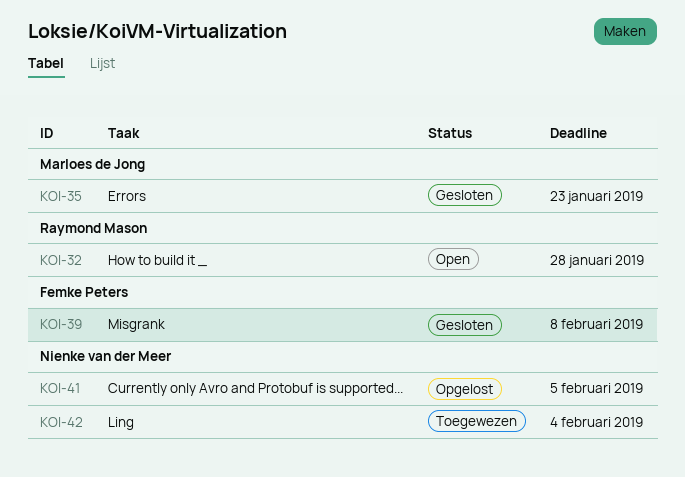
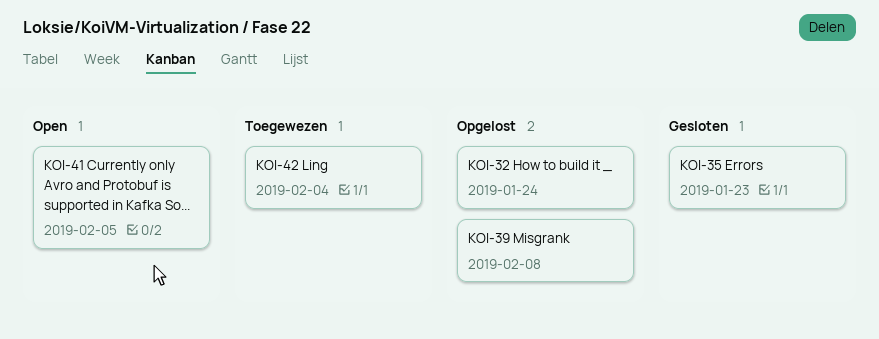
KOI-32, status: Open -> Opgelost
KOI-32, due: Jan 28 -> Jan 24
KOI-39, status: Gesloten -> Opgelost
KOI-41, status: Opgelost -> Open

